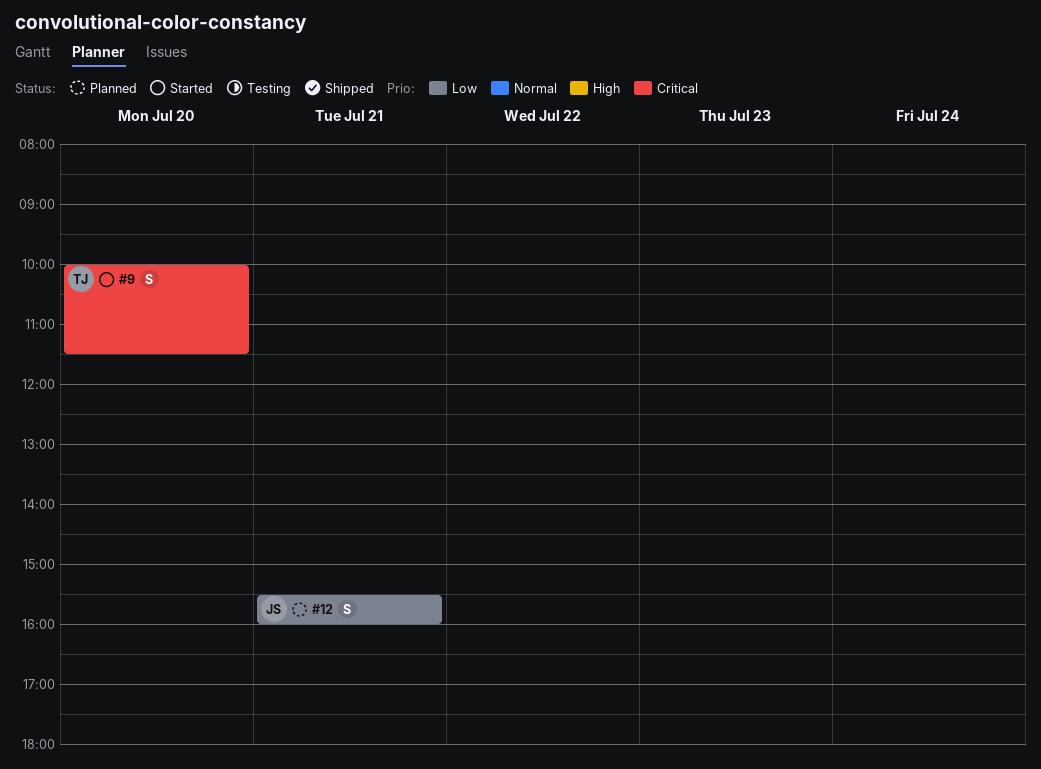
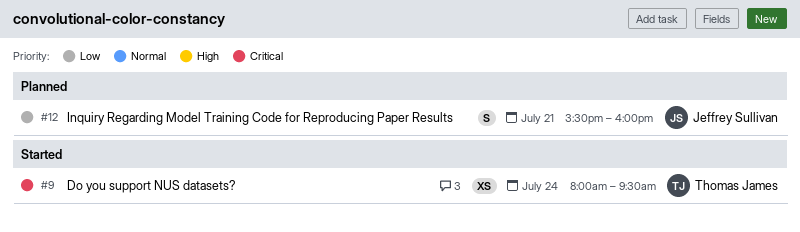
#9, estimate: S -> XS
#9, day: Jul 20 -> Jul 24
#9, begins: 10:00 -> 08:00
#9, ends: 11:30 -> 09:30

